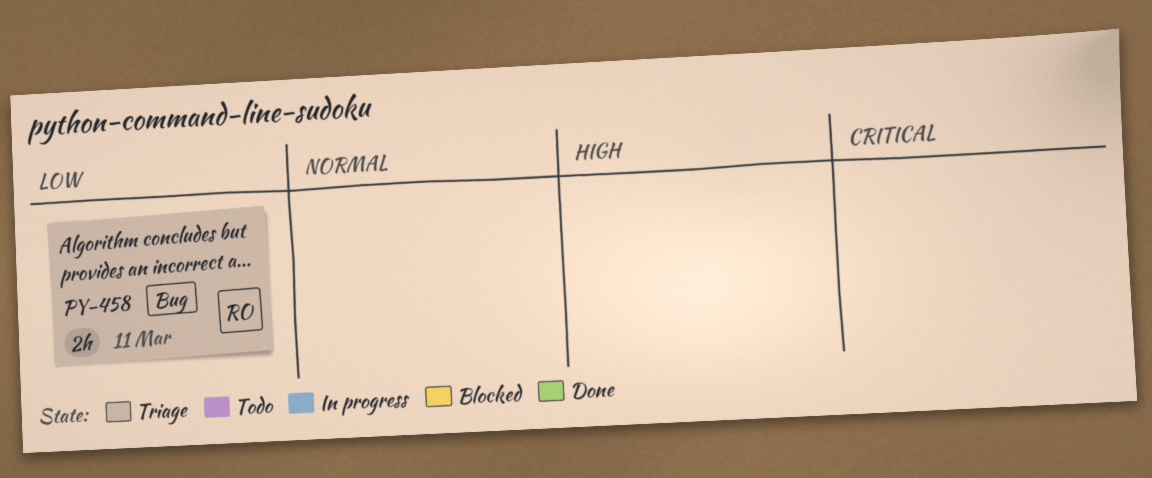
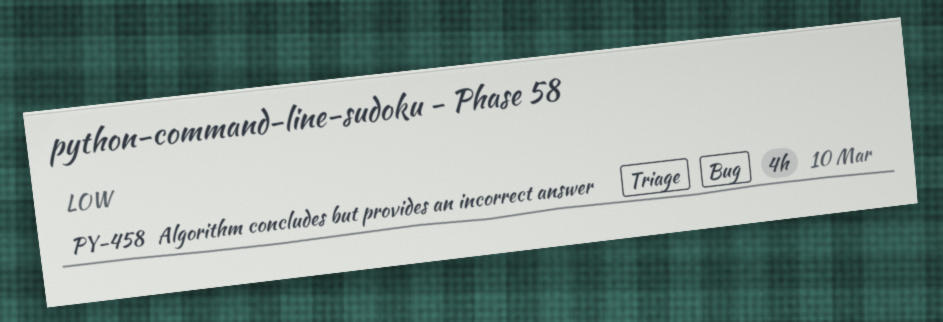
PY-458, estimate: 2h -> 4h
PY-458, due: Mar 11 -> Mar 10

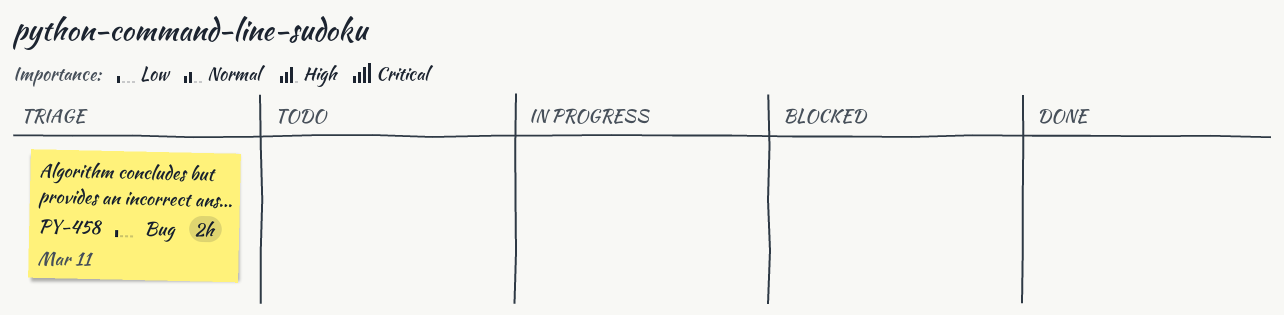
PY-458, estimate: 4h -> 2h
PY-458, due: Mar 10 -> Mar 11

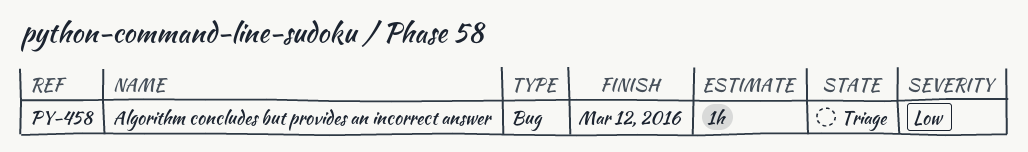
PY-458, estimate: 2h -> 1h
PY-458, due: Mar 11 -> Mar 12

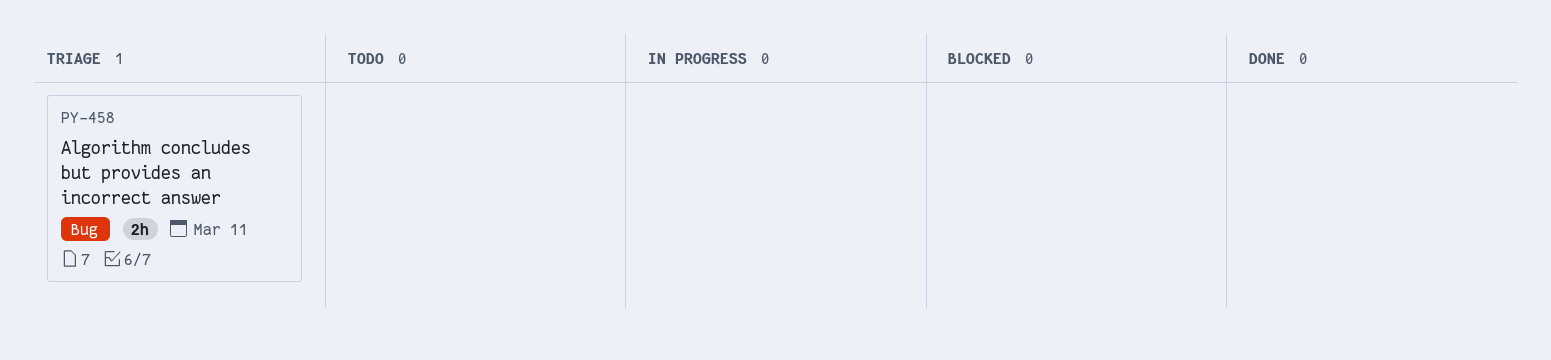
PY-458, estimate: 1h -> 2h
PY-458, due: Mar 12 -> Mar 11

